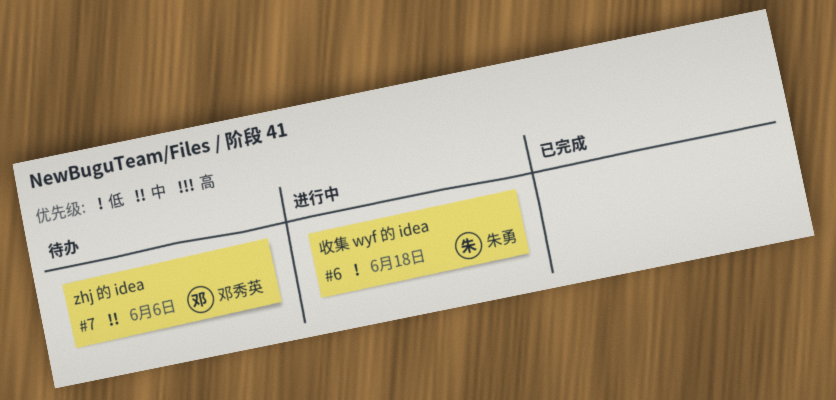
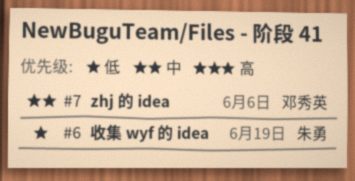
#6, due: Jun 18 -> Jun 19

